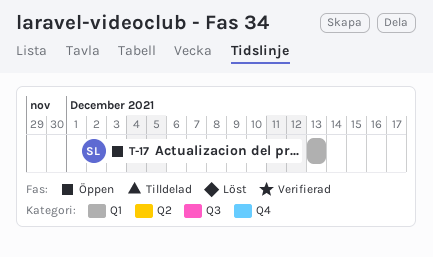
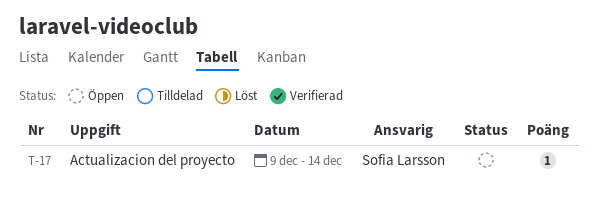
T-17, start: Dec 13 -> Dec 9
T-17, due: Dec 13 -> Dec 14

